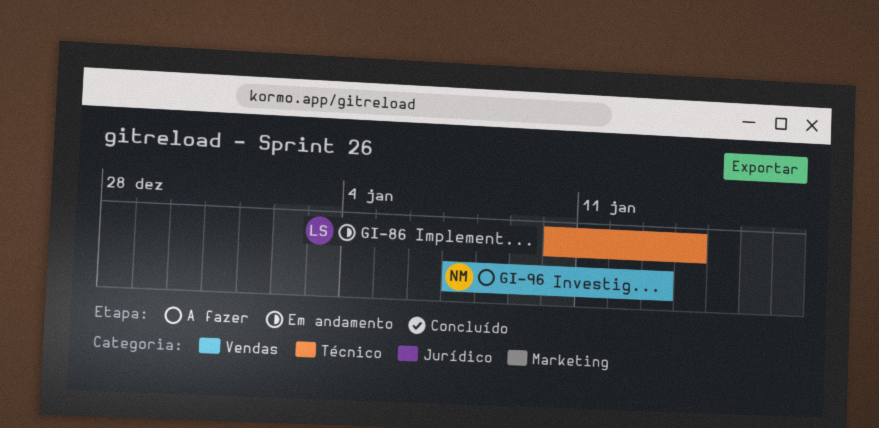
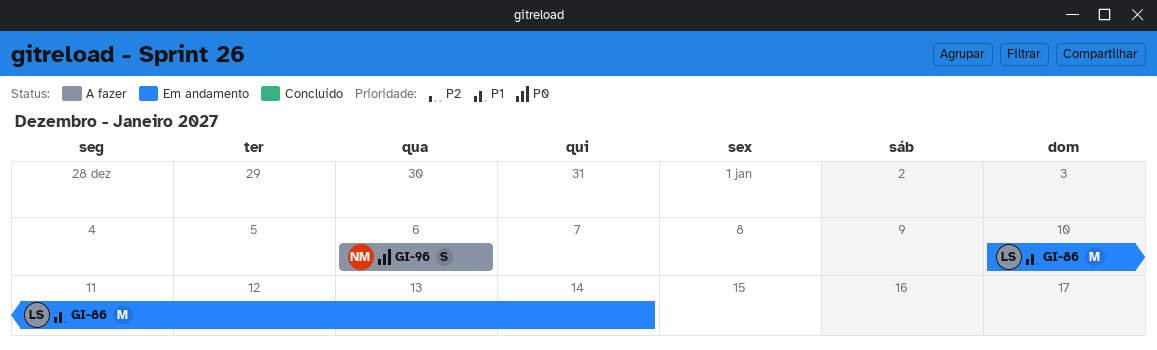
GI-96, start: Jan 7 -> Jan 6
GI-96, due: Jan 13 -> Jan 6

